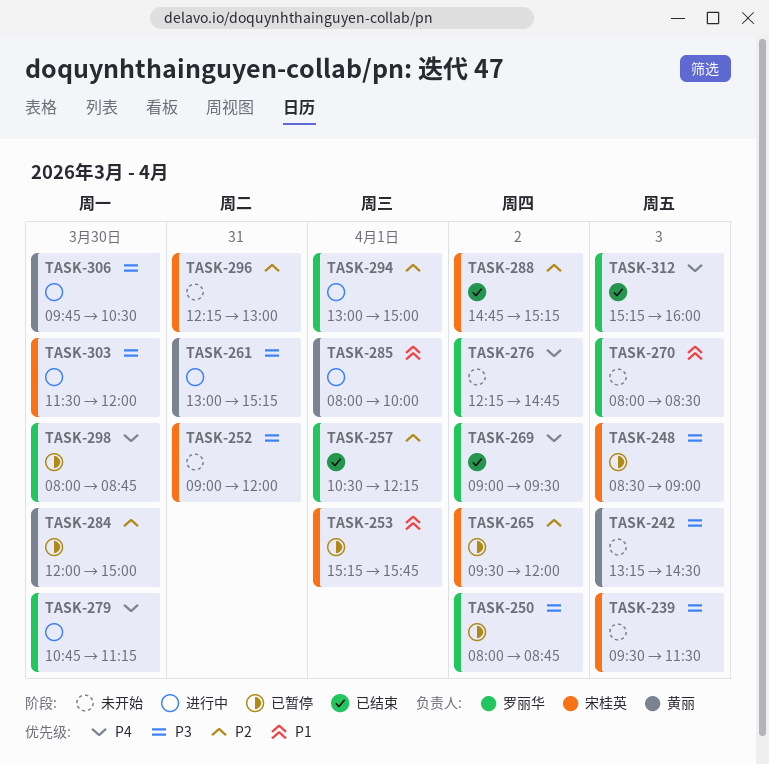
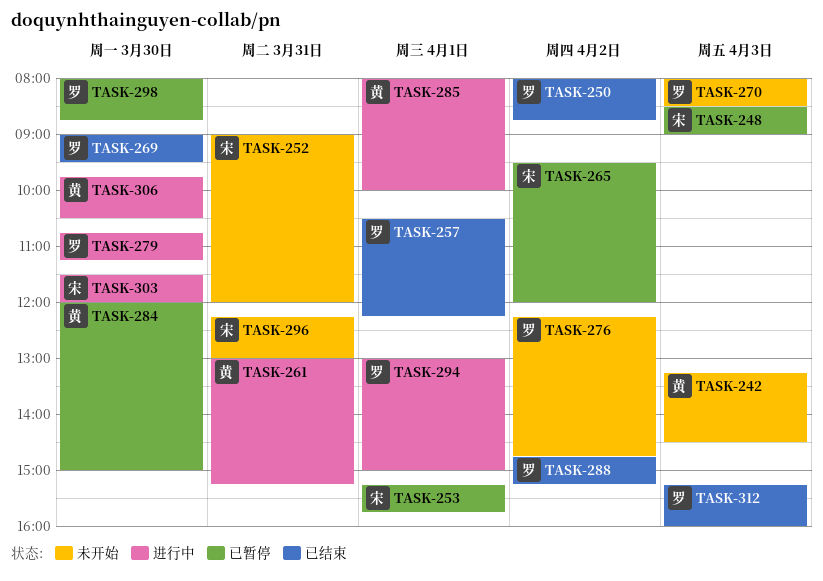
TASK-239: present -> none
TASK-250, status: 已暂停 -> 已结束
TASK-269, day: Apr 2 -> Mar 30
TASK-288, owner: 宋桂英 -> 罗丽华

